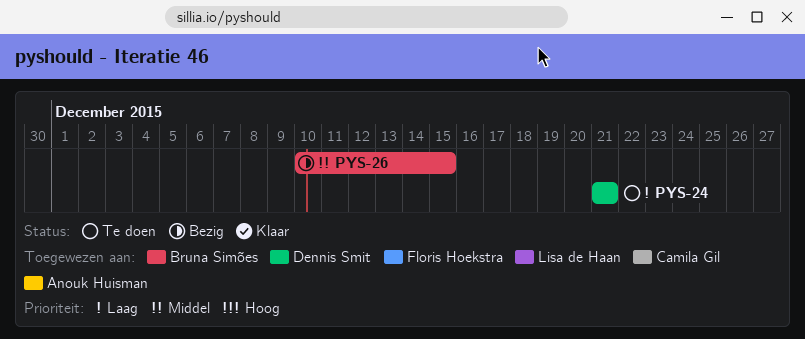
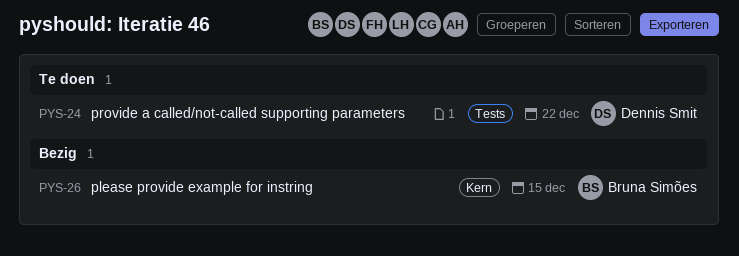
PYS-24, due: Dec 21 -> Dec 22

